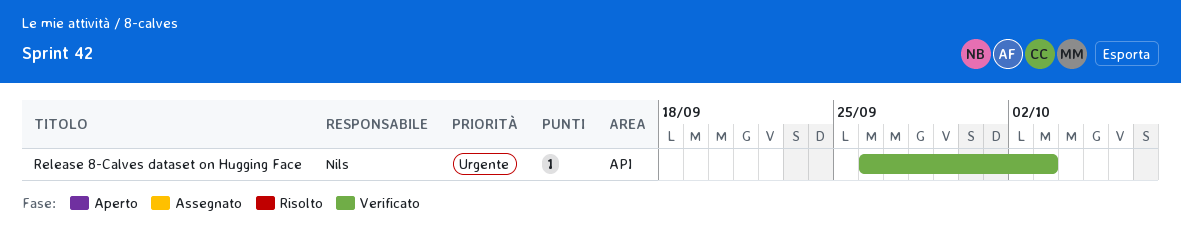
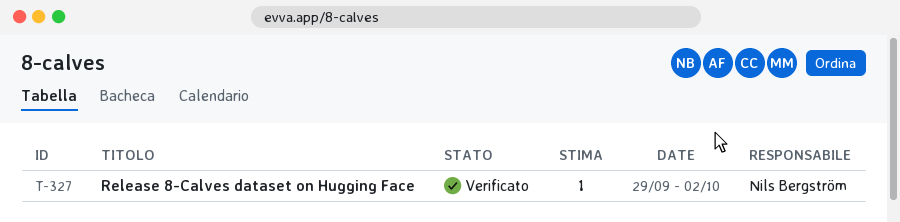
Release 8-Calves dataset on Hugging Face, start: Sep 26 -> Sep 29
Release 8-Calves dataset on Hugging Face, due: Oct 3 -> Oct 2

